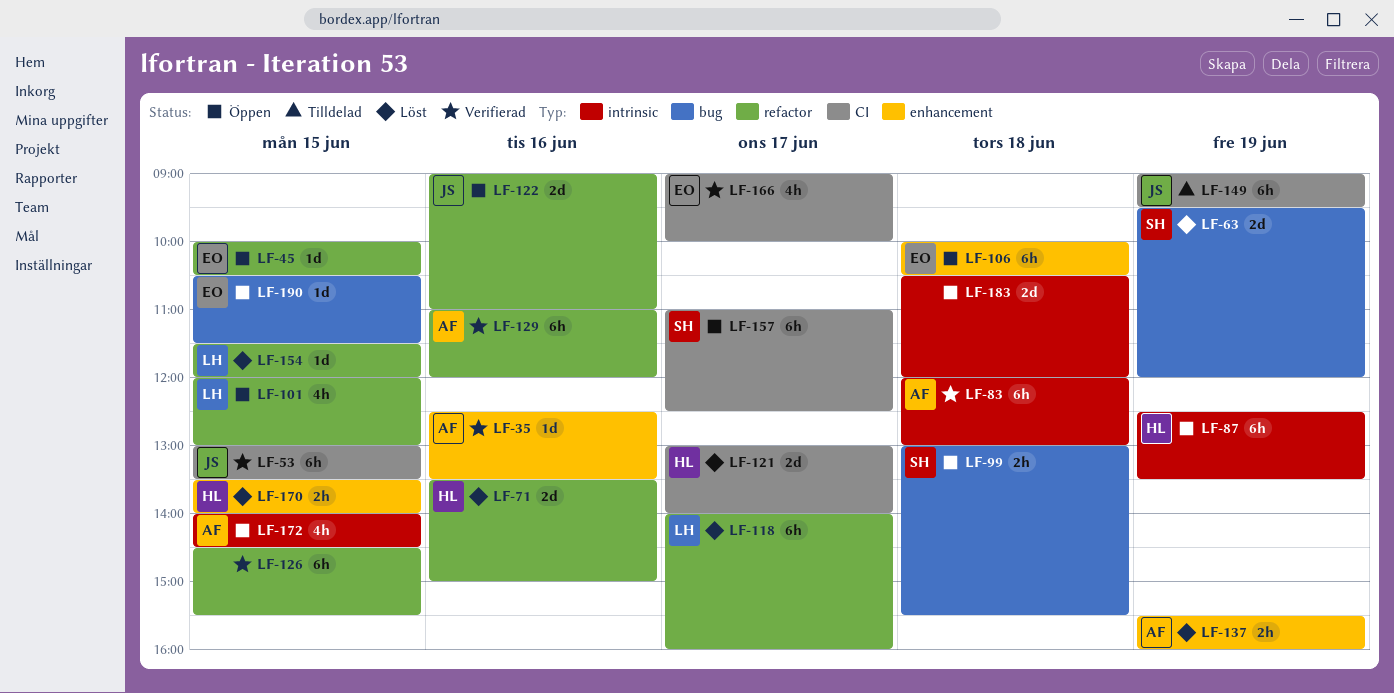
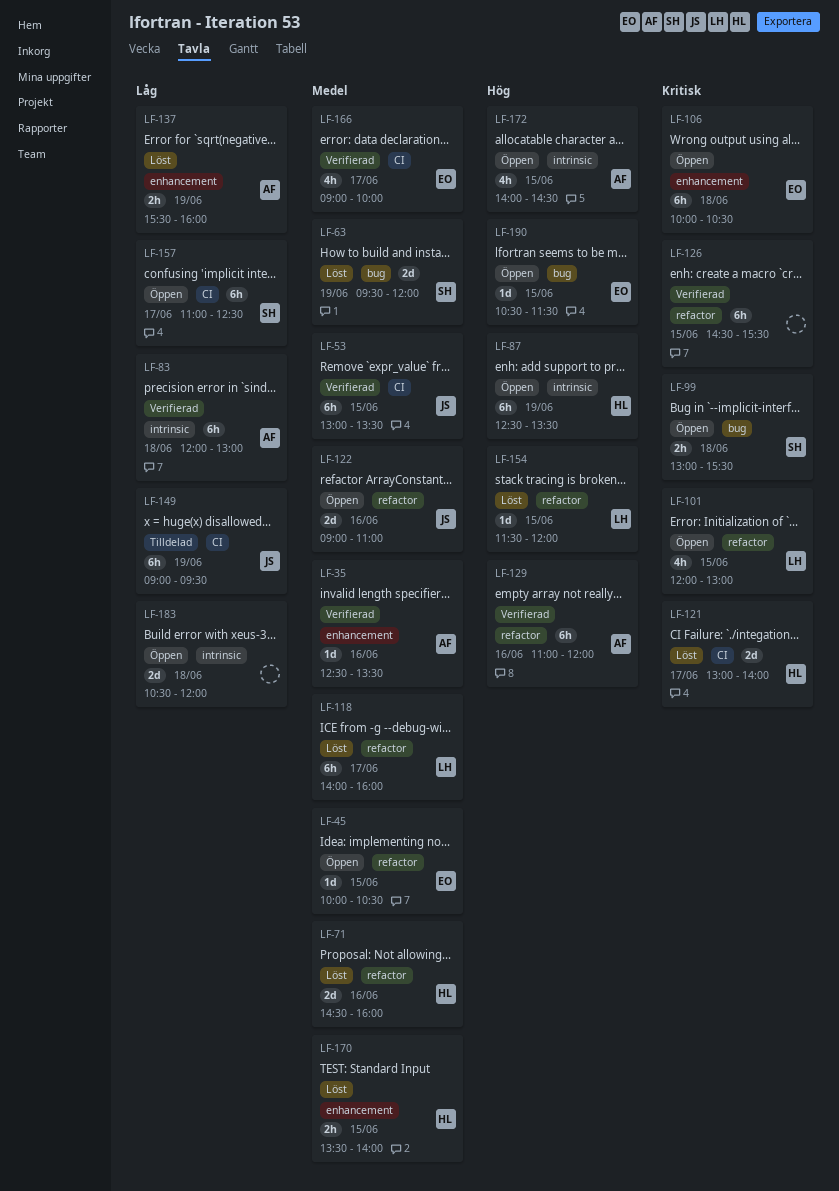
LF-71, begins: 13:30 -> 14:30
LF-71, ends: 15:00 -> 16:00

